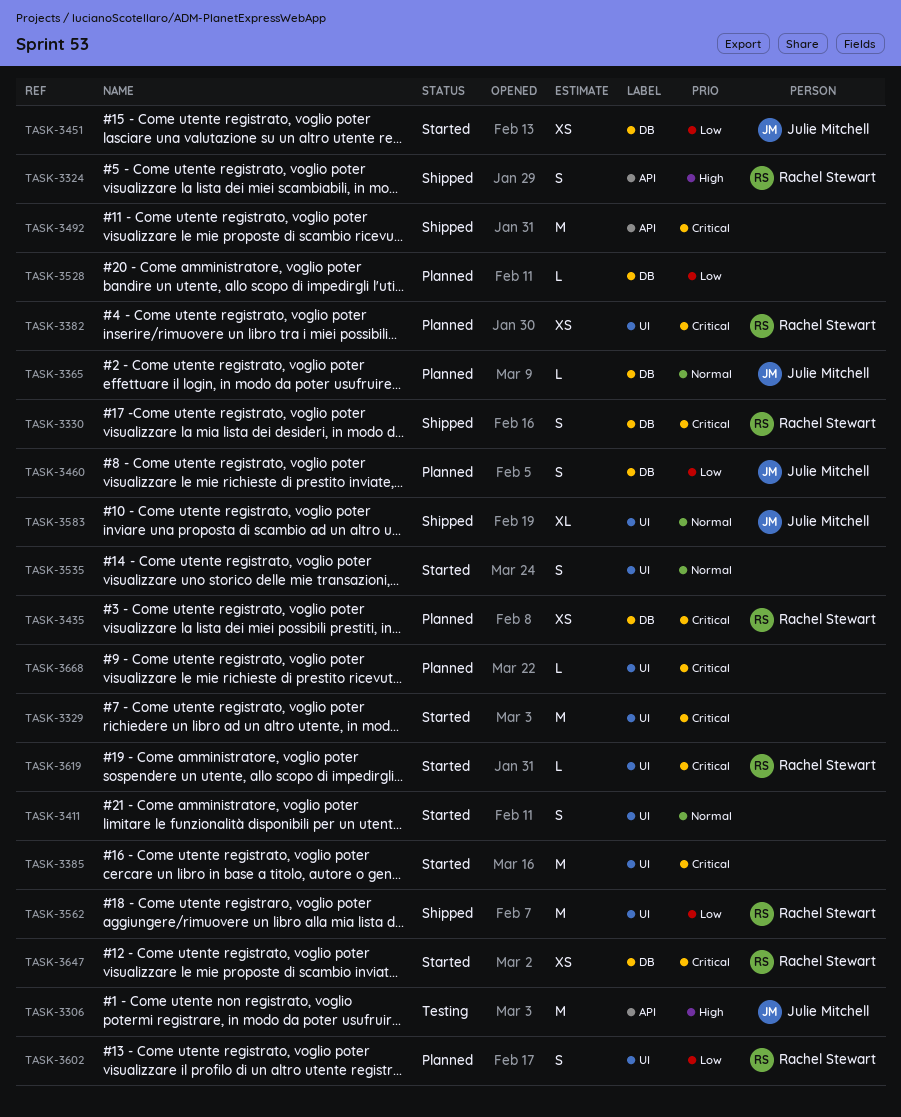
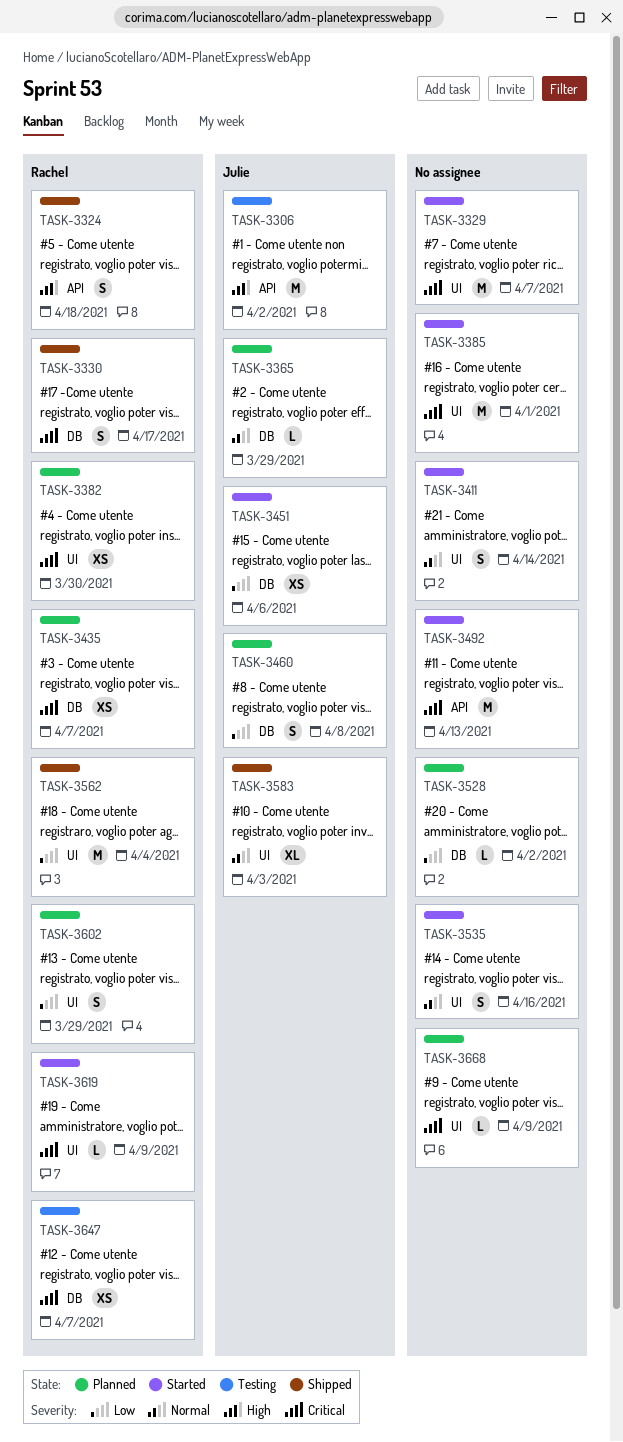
TASK-3492, status: Shipped -> Started
TASK-3647, status: Started -> Testing

